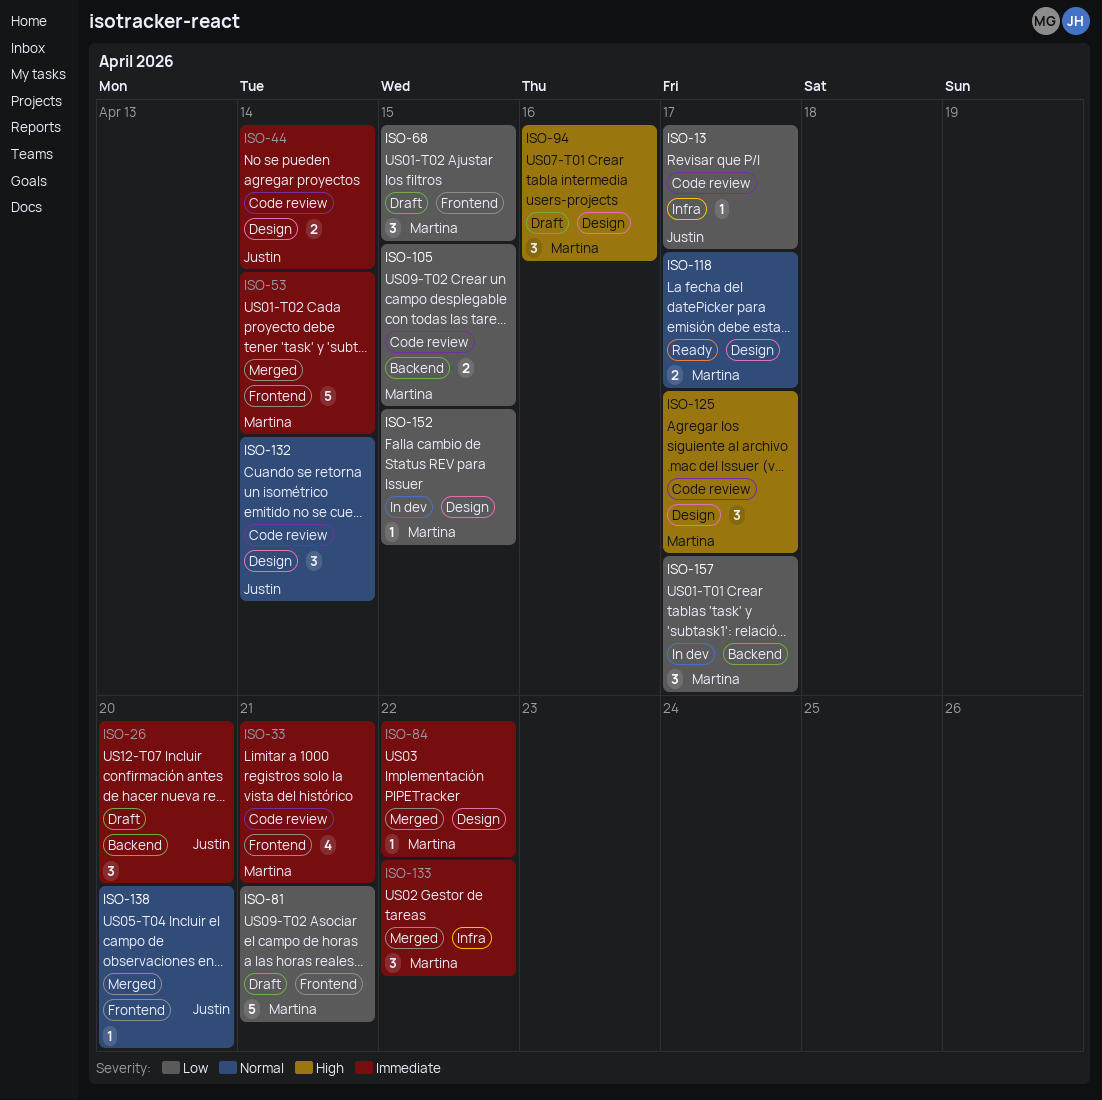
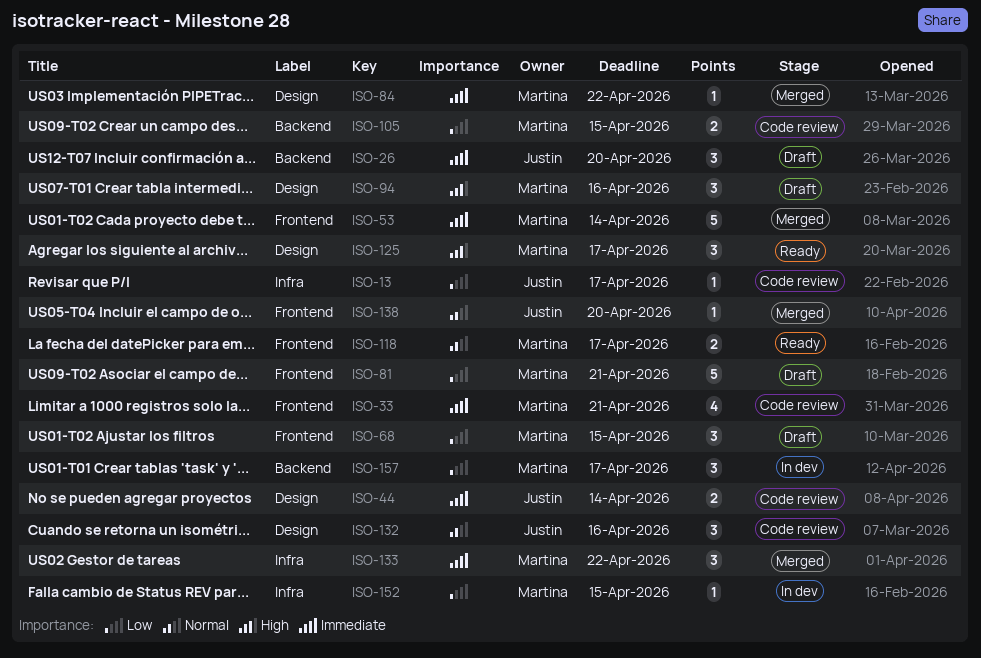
ISO-118, label: Design -> Frontend
ISO-125, status: Code review -> Ready
ISO-132, due: Apr 14 -> Apr 16
ISO-152, label: Design -> Infra

